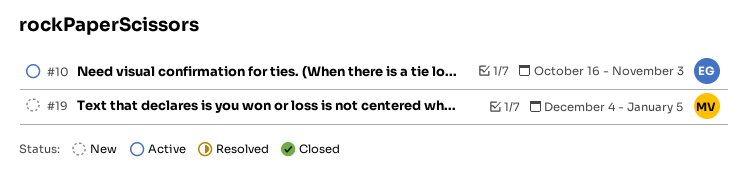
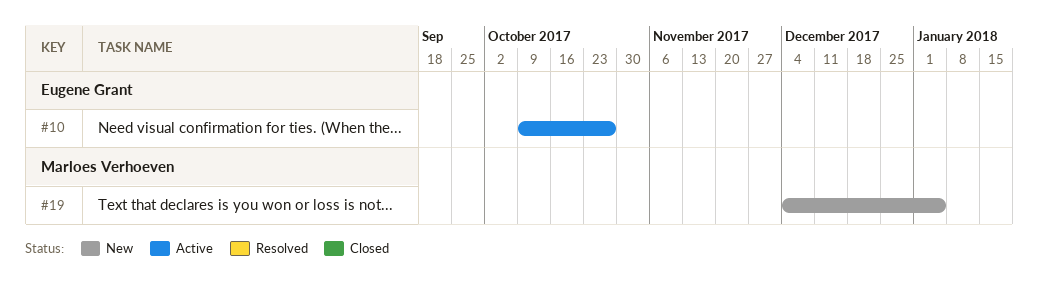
#10, start: Oct 16 -> Oct 9
#10, due: Nov 3 -> Oct 27

